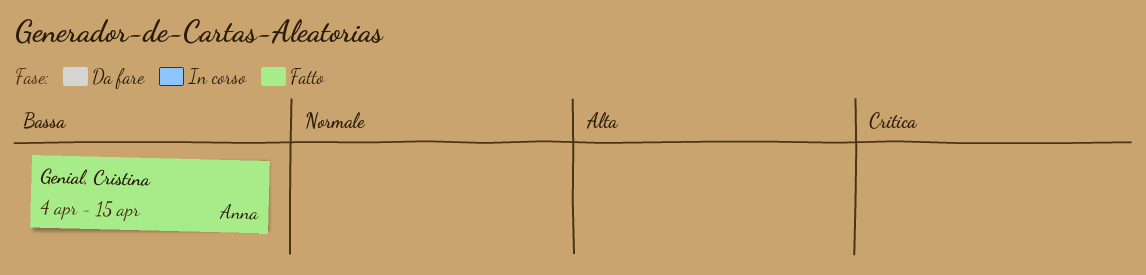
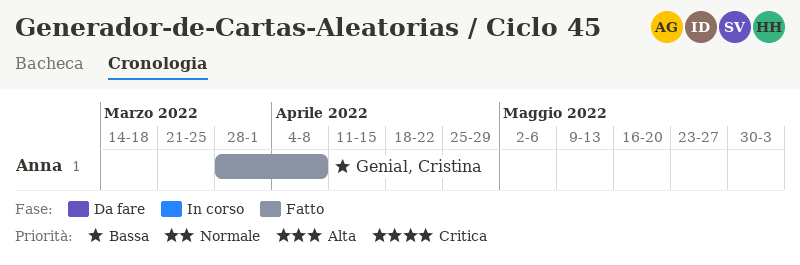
Genial, Cristina, start: Apr 4 -> Mar 28
Genial, Cristina, due: Apr 15 -> Apr 8

